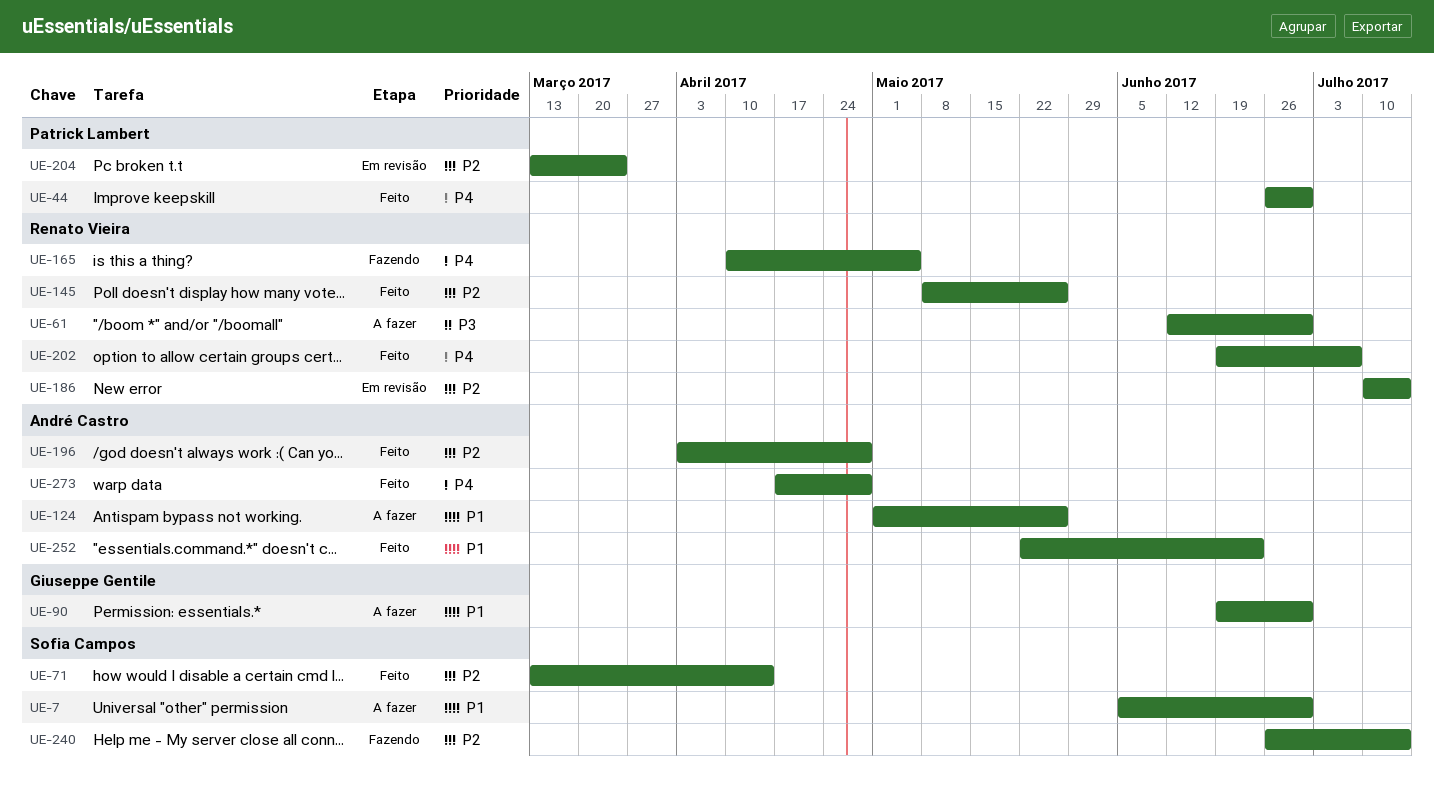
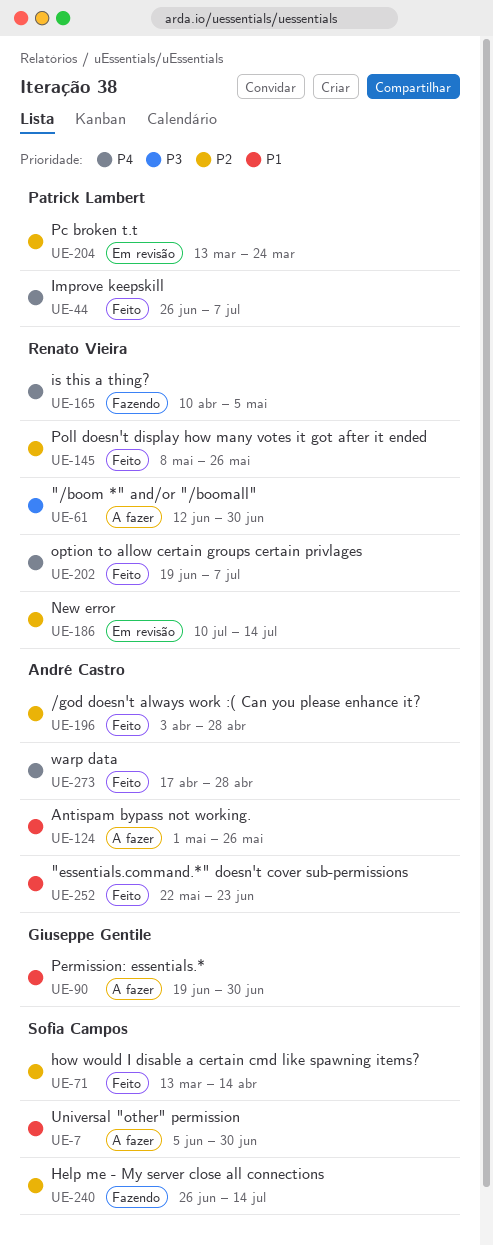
UE-44, due: Jun 30 -> Jul 7

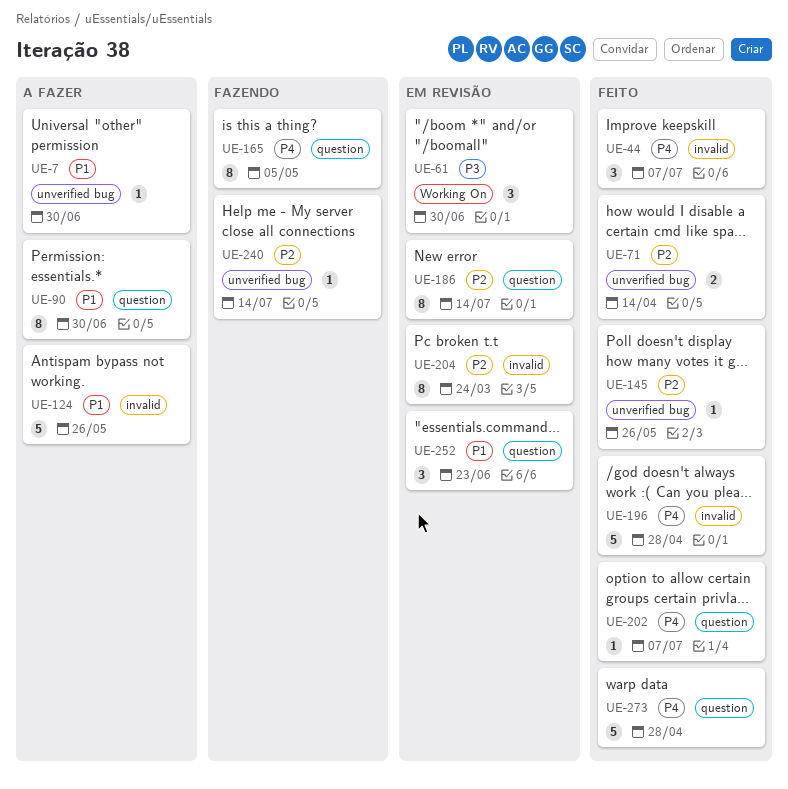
UE-61, status: A fazer -> Em revisão
UE-196, priority: P2 -> P4
UE-252, status: Feito -> Em revisão

